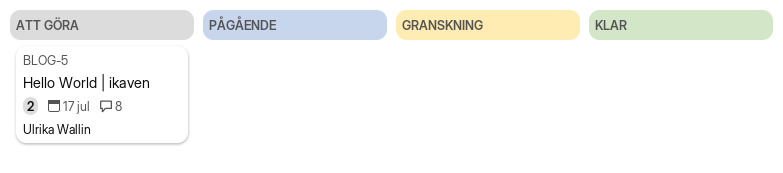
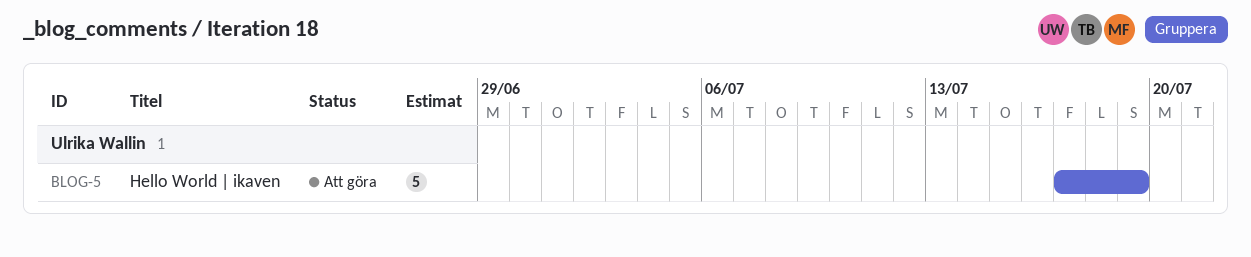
BLOG-5, estimate: 2 -> 5
BLOG-5, due: Jul 17 -> Jul 19

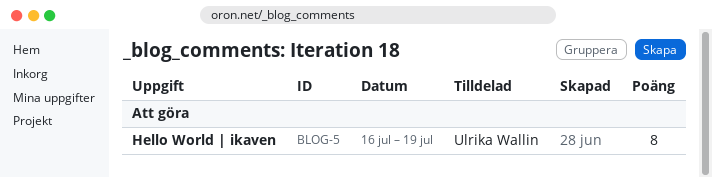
BLOG-5, estimate: 5 -> 8
BLOG-5, start: Jul 17 -> Jul 16

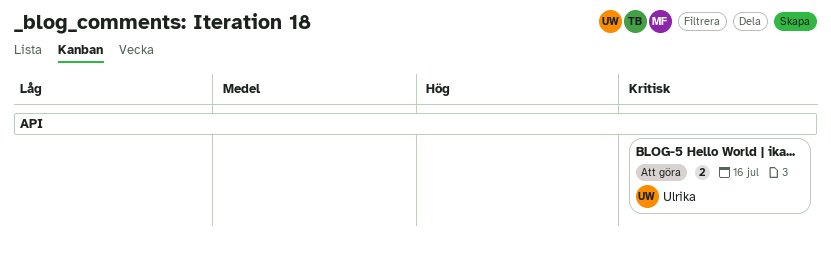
BLOG-5, estimate: 8 -> 2
BLOG-5, due: Jul 19 -> Jul 16

